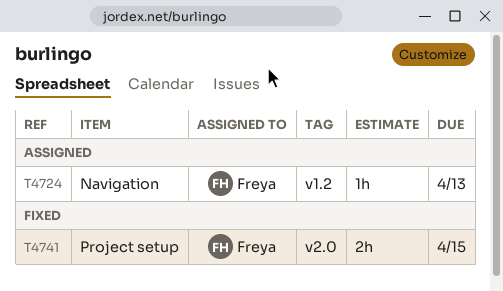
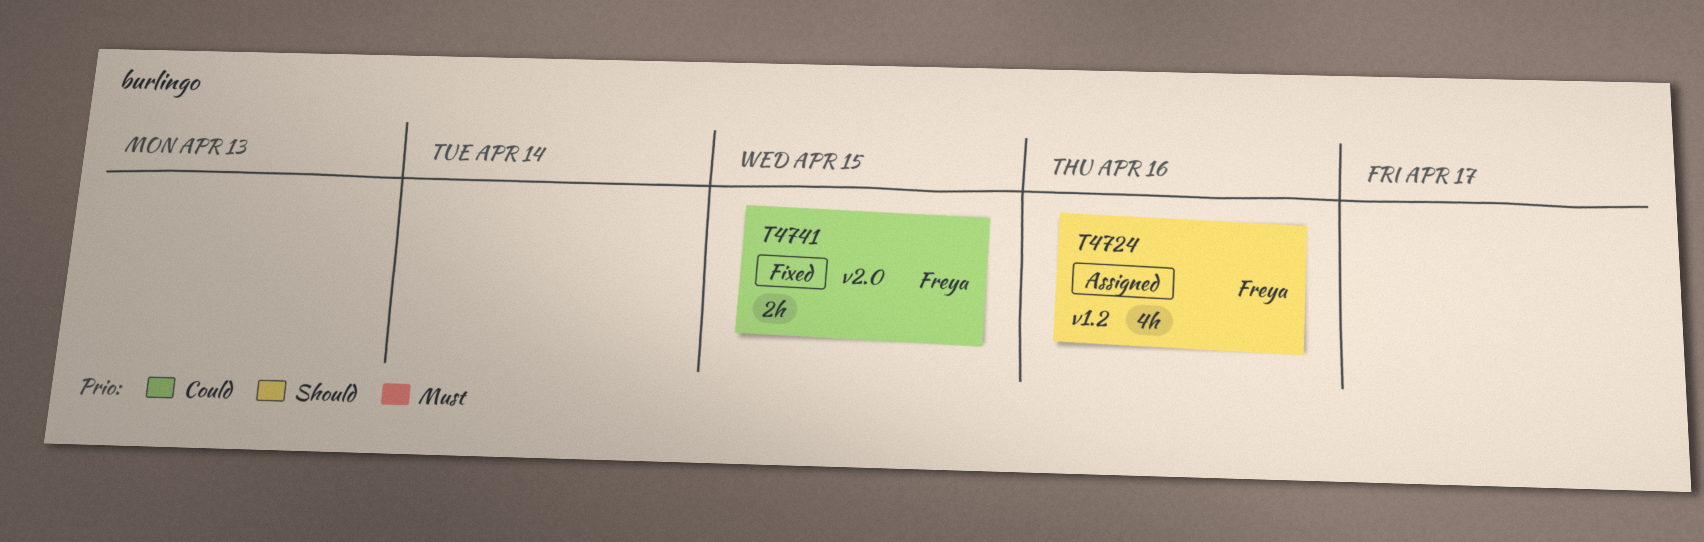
T4724, estimate: 1h -> 4h
T4724, due: Apr 13 -> Apr 16

